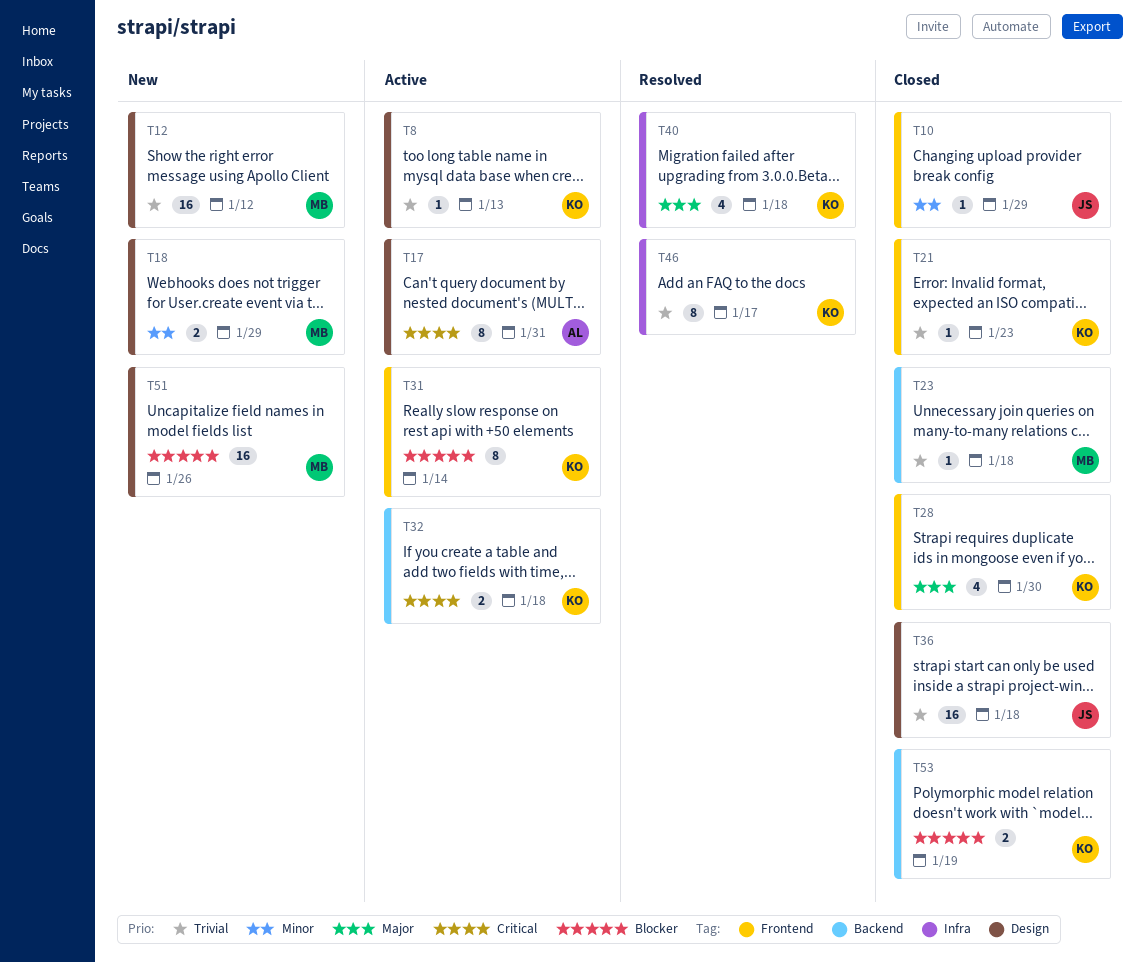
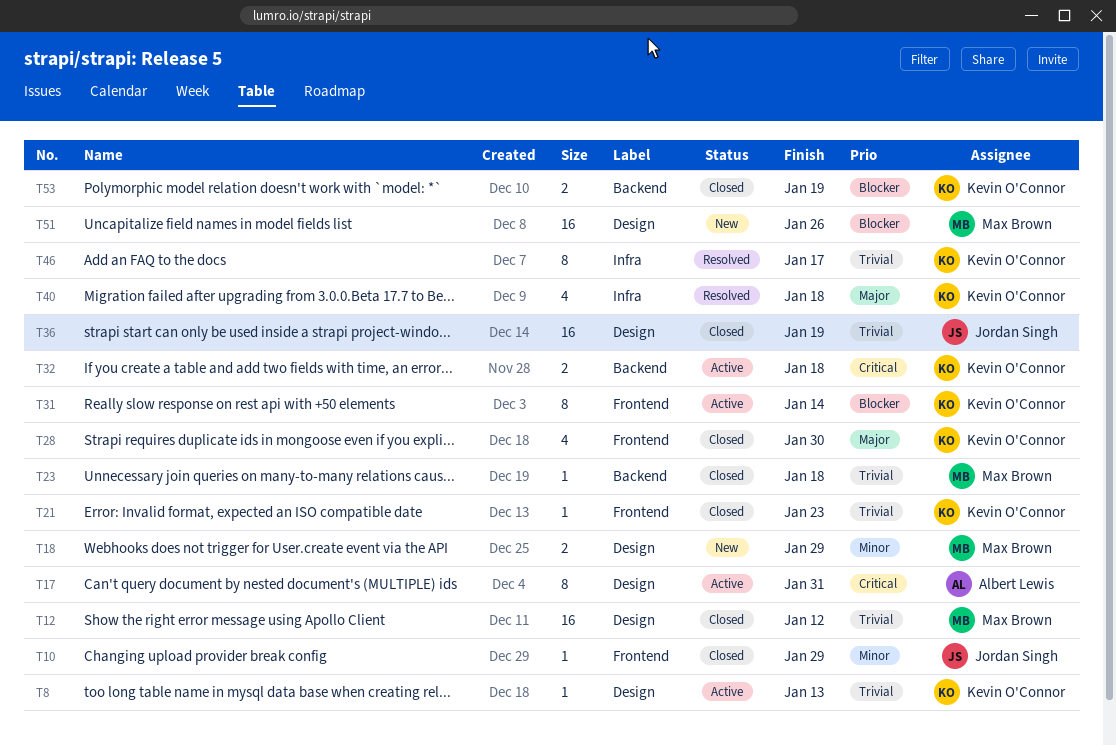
T12, status: New -> Closed
T36, due: Jan 18 -> Jan 19

